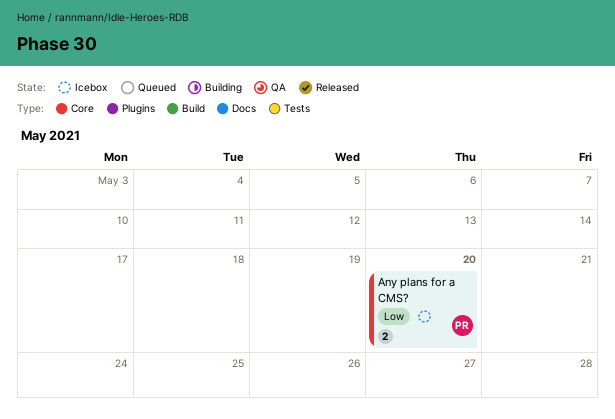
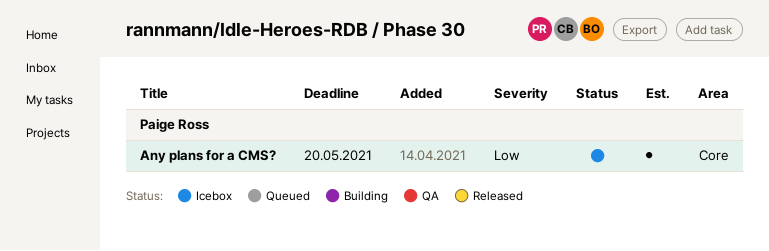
Any plans for a CMS?, estimate: 2 -> 1

